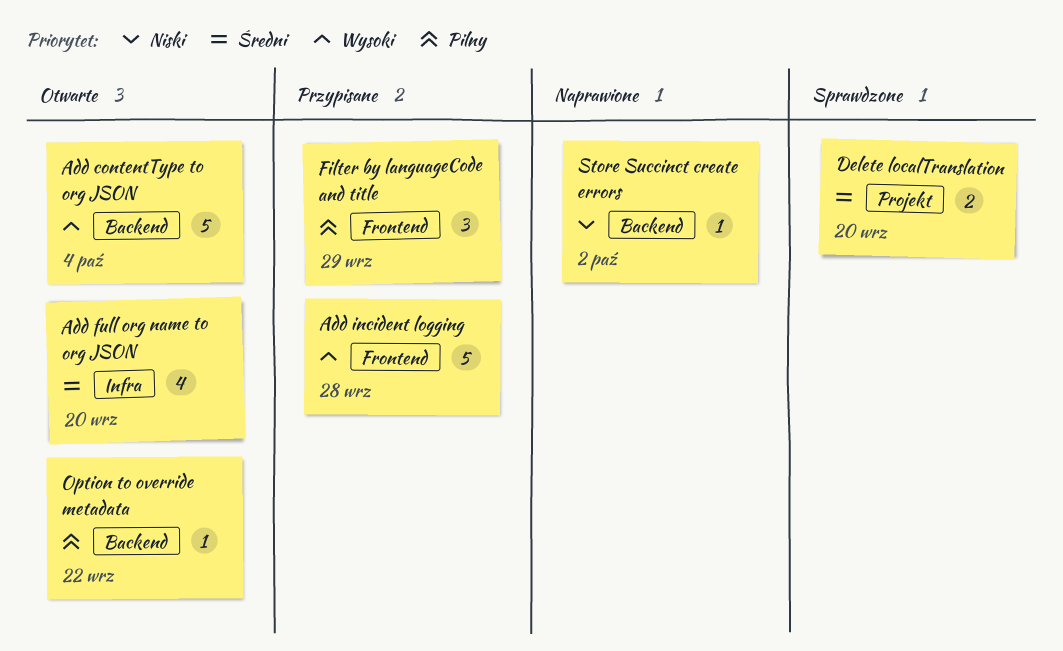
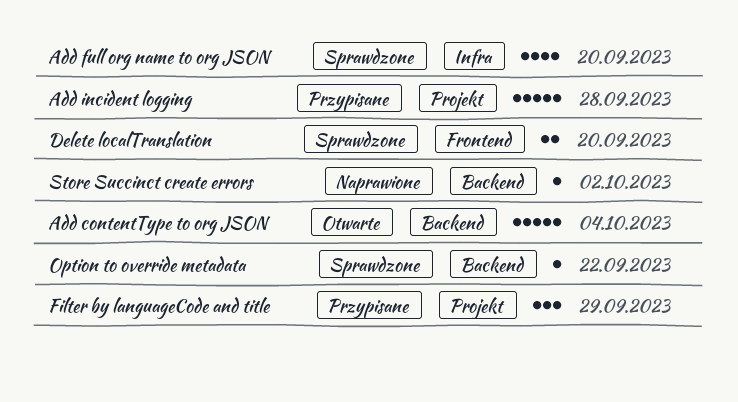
Add full org name to org JSON, status: Otwarte -> Sprawdzone
Add incident logging, label: Frontend -> Projekt
Delete localTranslation, label: Projekt -> Frontend
Filter by languageCode and title, label: Frontend -> Projekt
Option to override metadata, status: Otwarte -> Sprawdzone

